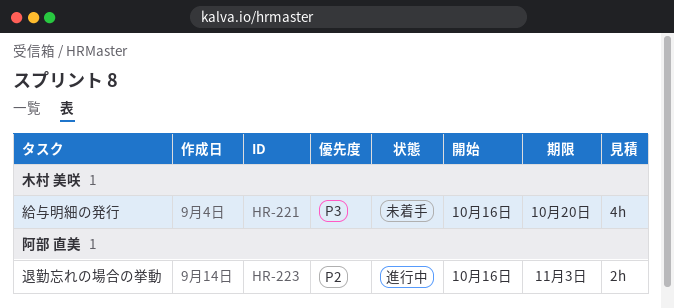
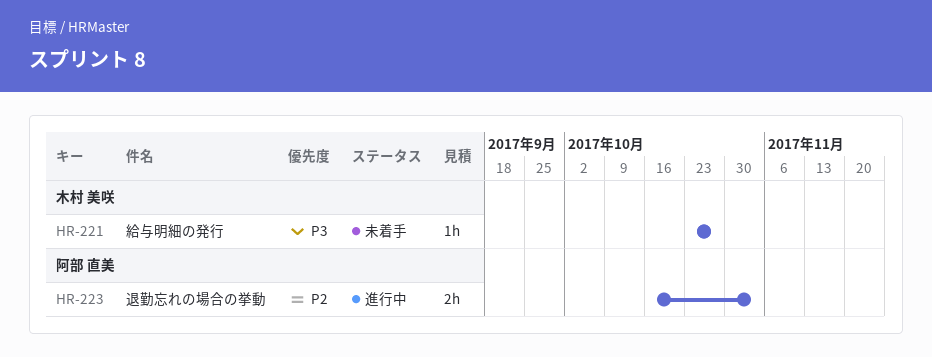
HR-221, estimate: 4h -> 1h
HR-221, start: Oct 16 -> Oct 23
HR-221, due: Oct 20 -> Oct 27

